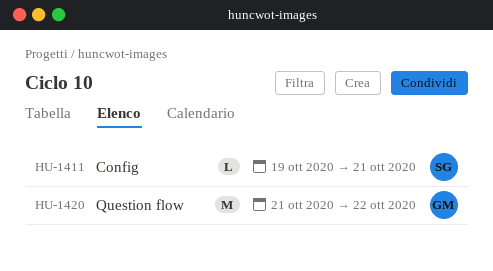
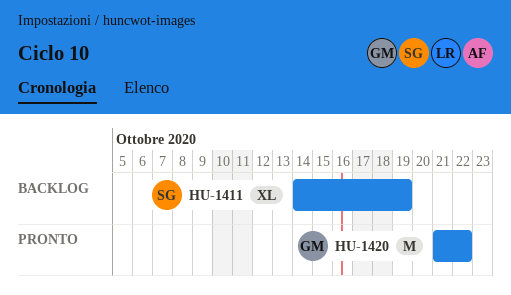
HU-1411, estimate: L -> XL
HU-1411, start: Oct 19 -> Oct 14
HU-1411, due: Oct 21 -> Oct 19

